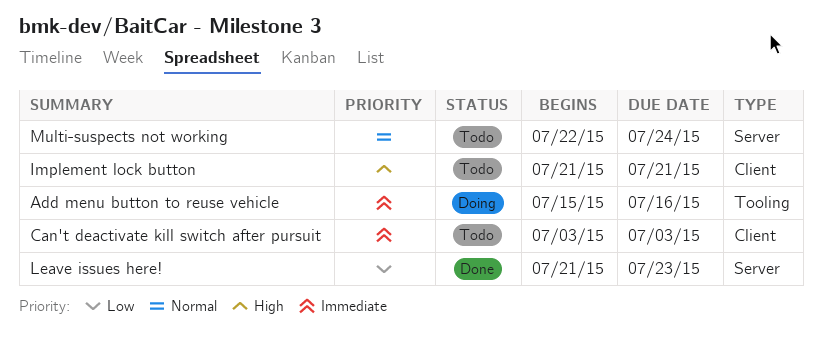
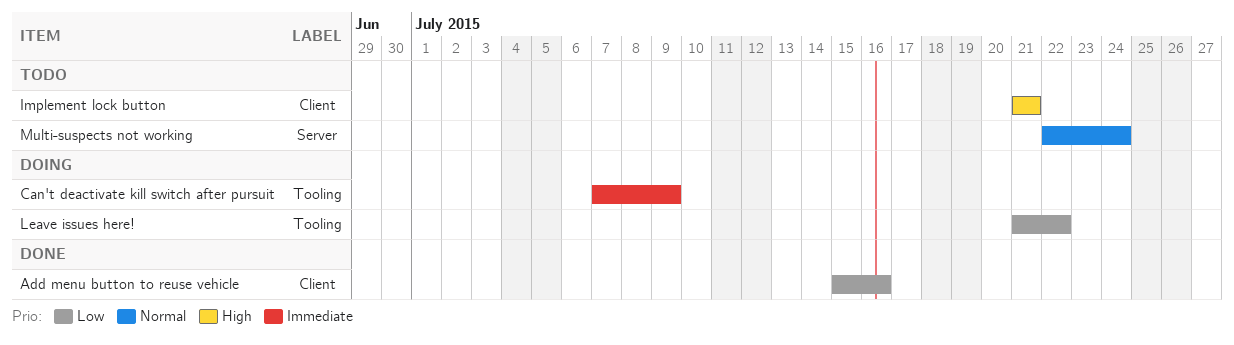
Add menu button to reuse vehicle, status: Doing -> Done
Add menu button to reuse vehicle, priority: Immediate -> Low
Add menu button to reuse vehicle, label: Tooling -> Client
Can't deactivate kill switch after pursuit, status: Todo -> Doing
Can't deactivate kill switch after pursuit, label: Client -> Tooling
Can't deactivate kill switch after pursuit, start: Jul 3 -> Jul 7
Can't deactivate kill switch after pursuit, due: Jul 3 -> Jul 9
Leave issues here!, status: Done -> Doing
Leave issues here!, label: Server -> Tooling
Leave issues here!, due: Jul 23 -> Jul 22

